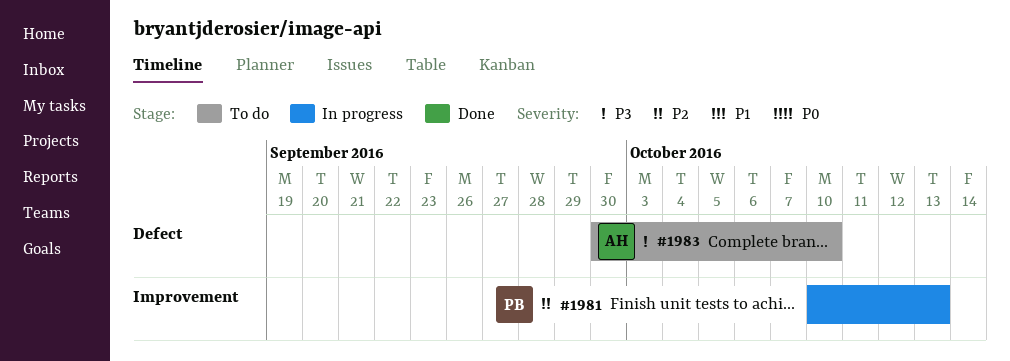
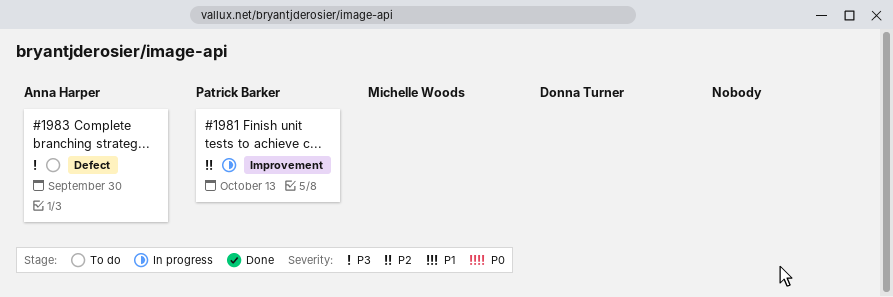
#1983, due: Oct 10 -> Sep 30

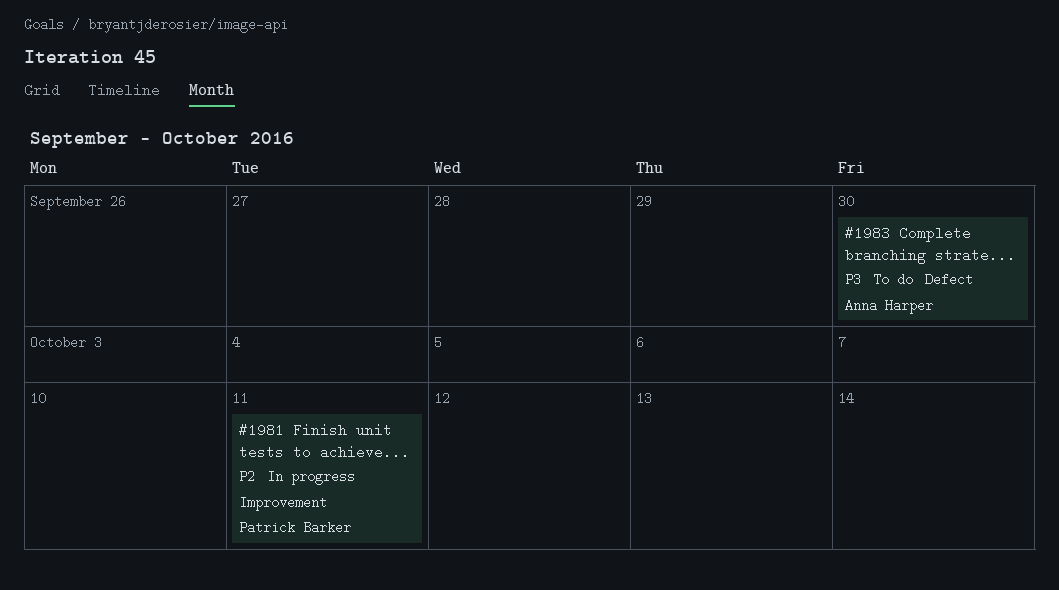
#1981, due: Oct 13 -> Oct 11

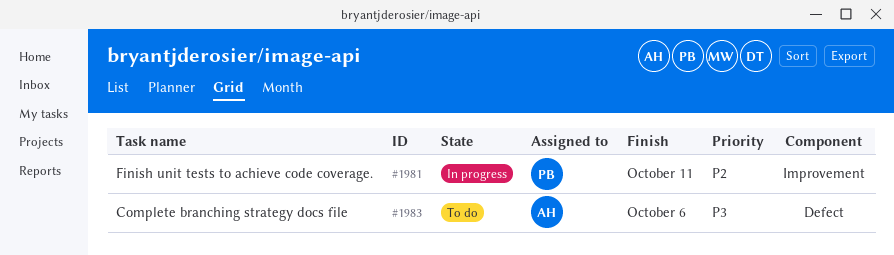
#1983, due: Sep 30 -> Oct 6

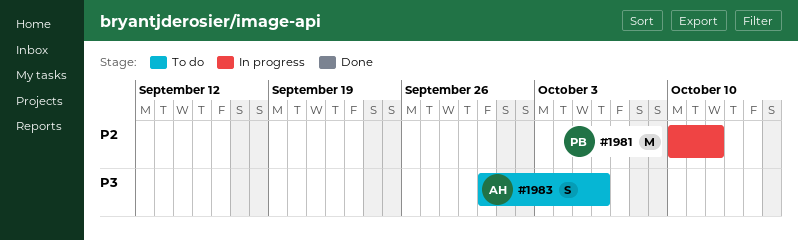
#1981, due: Oct 11 -> Oct 12

